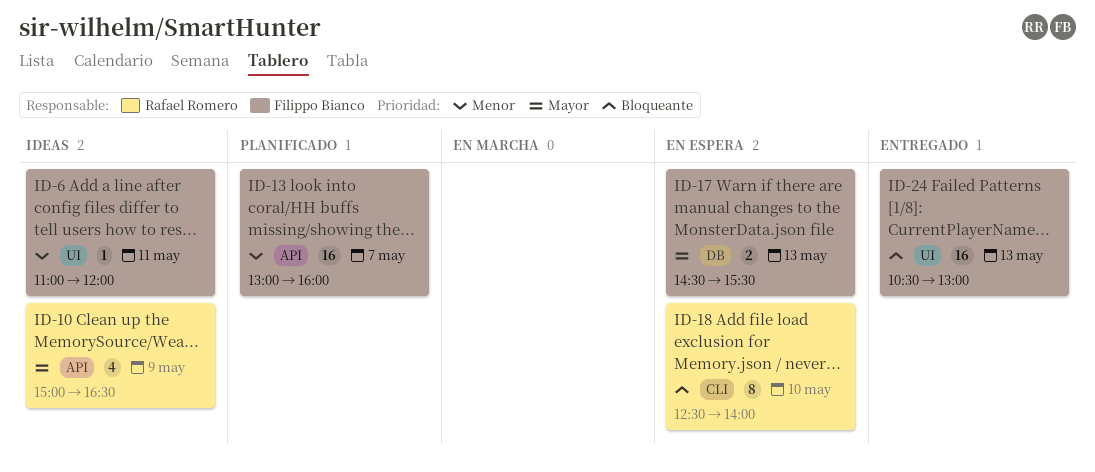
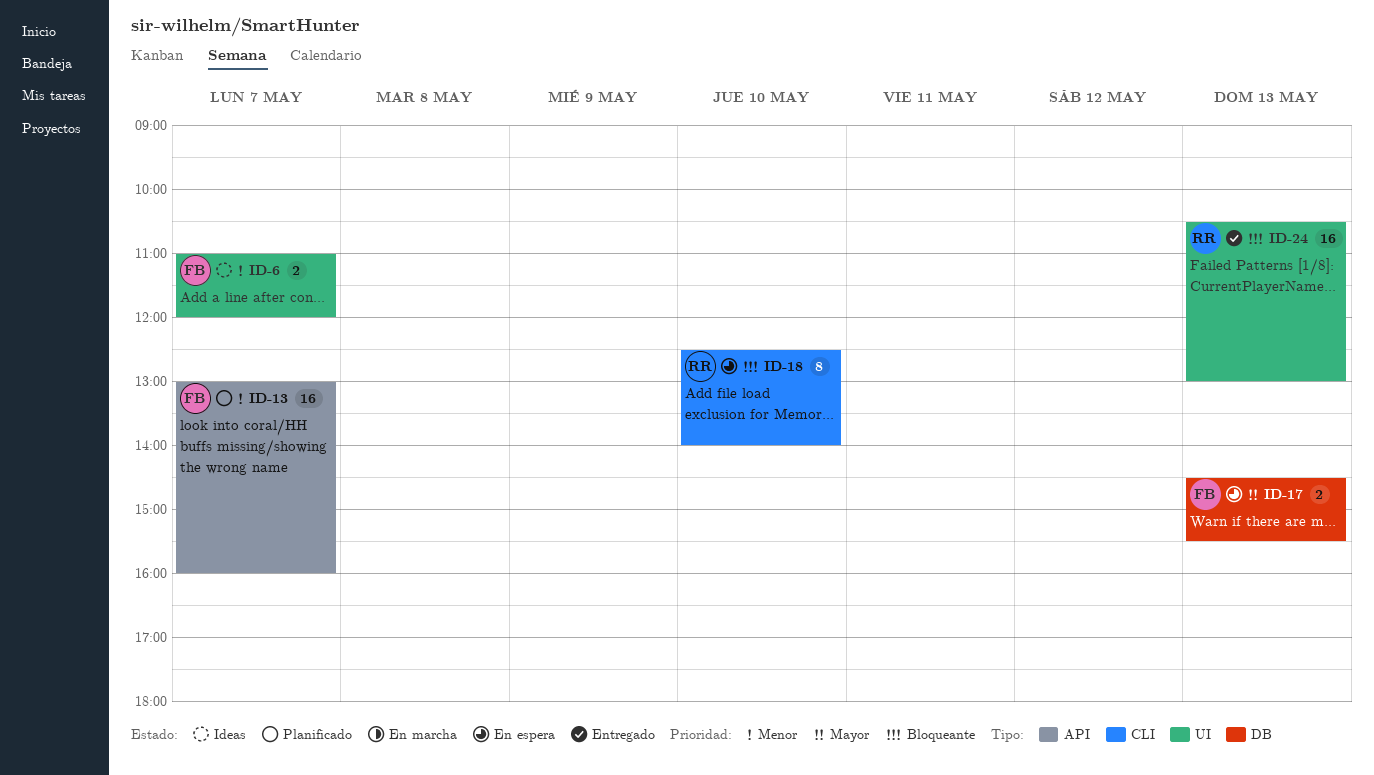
ID-6, estimate: 1 -> 2
ID-6, day: May 11 -> May 7
ID-10: present -> none
ID-24, owner: Filippo Bianco -> Rafael Romero

